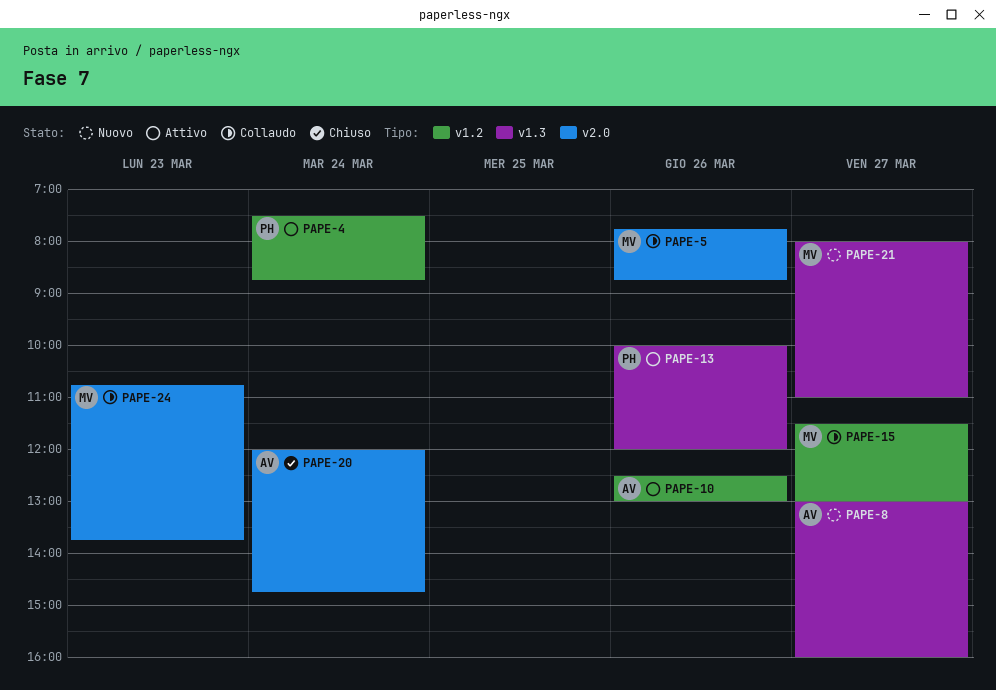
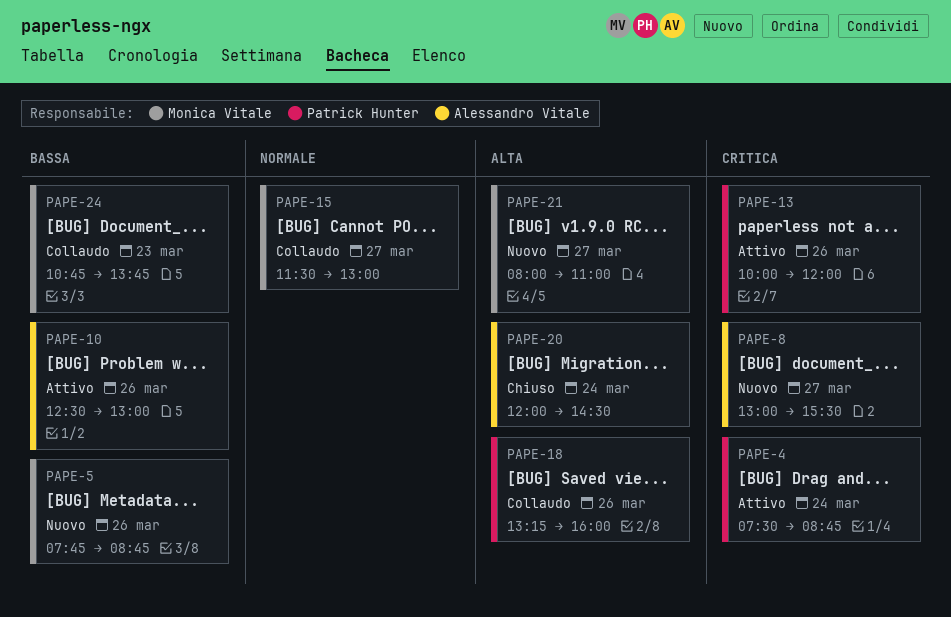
PAPE-5, status: Collaudo -> Nuovo
PAPE-8, ends: 16:00 -> 15:30
PAPE-18: none -> present
PAPE-20, ends: 14:45 -> 14:30

